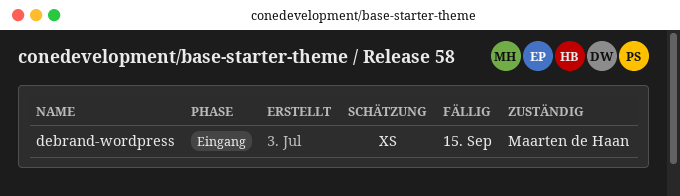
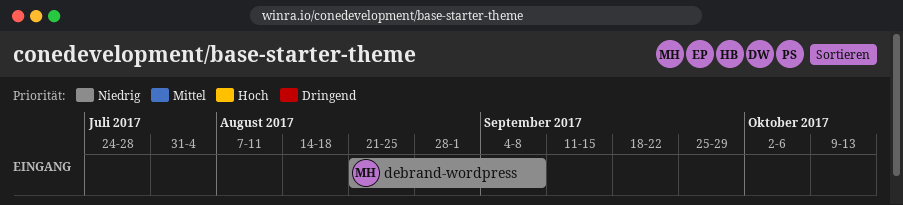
debrand-wordpress, due: Sep 15 -> Sep 8

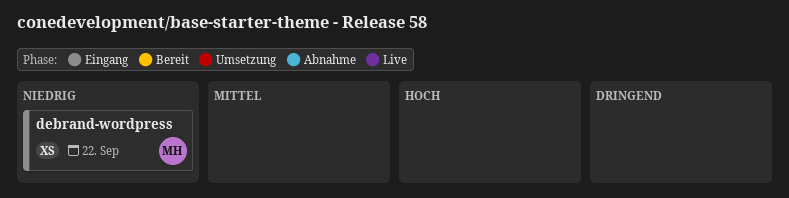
debrand-wordpress, due: Sep 8 -> Sep 22

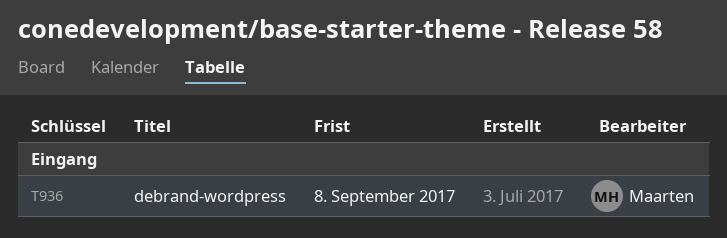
debrand-wordpress, due: Sep 22 -> Sep 8

